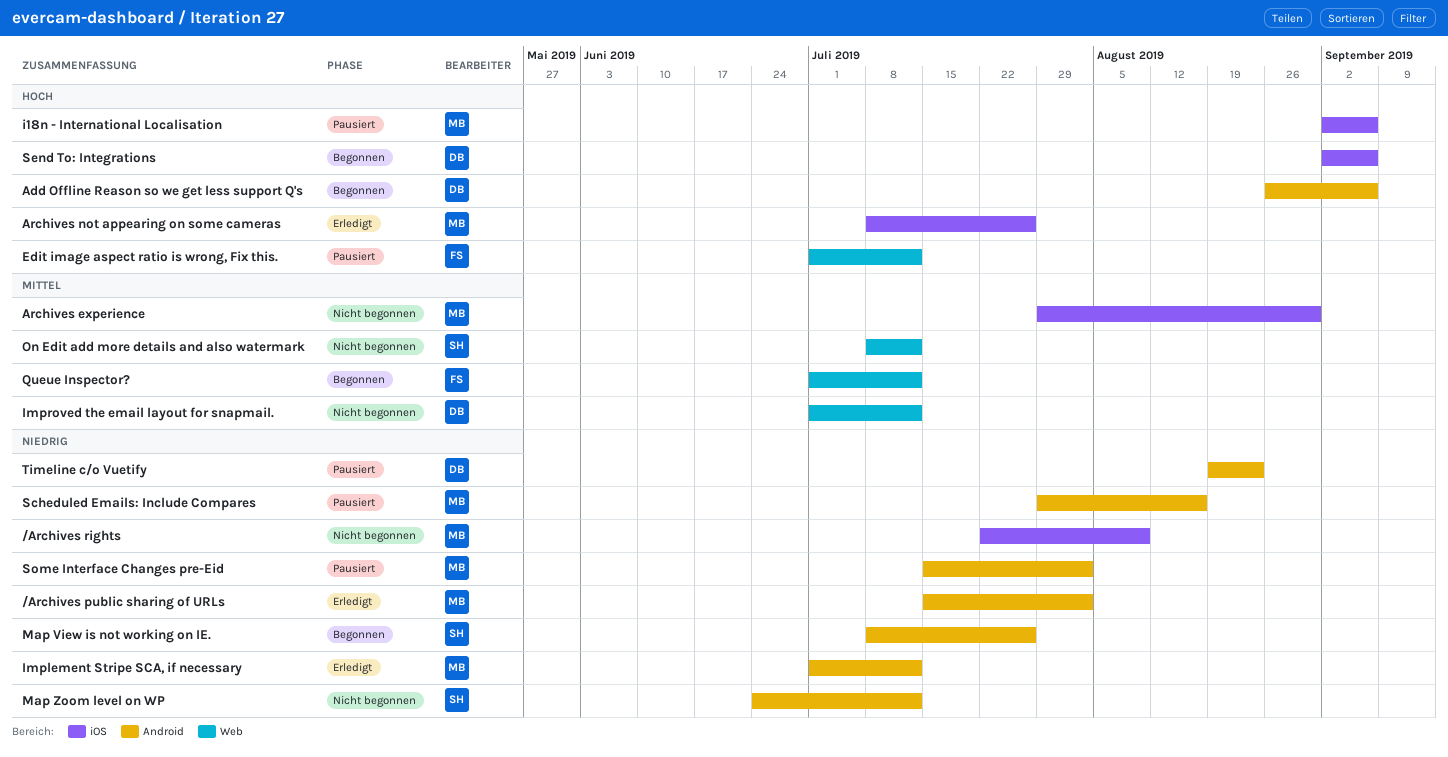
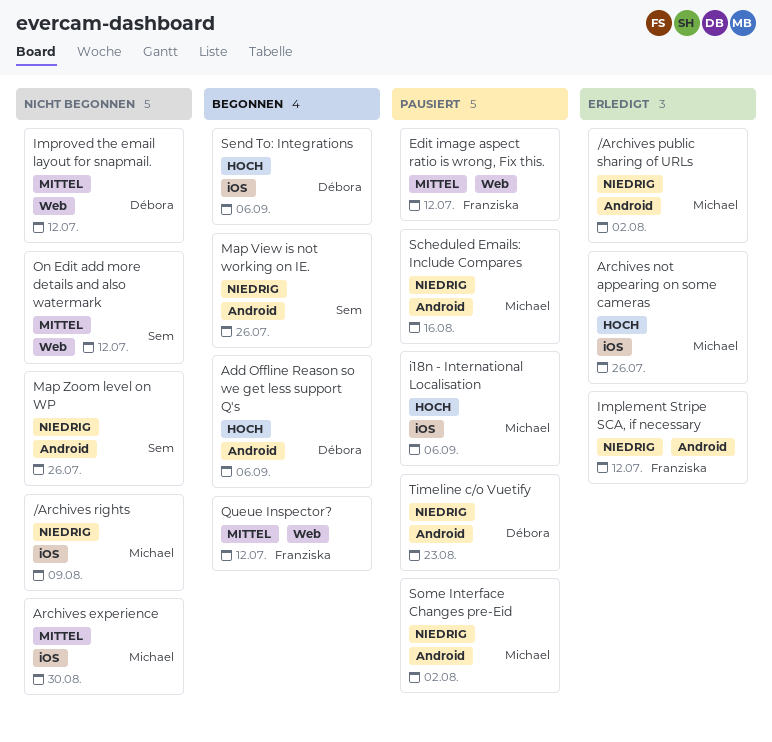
Edit image aspect ratio is wrong, Fix this., priority: Hoch -> Mittel
Implement Stripe SCA, if necessary, owner: Michael -> Franziska
Map Zoom level on WP, due: Jul 12 -> Jul 26

